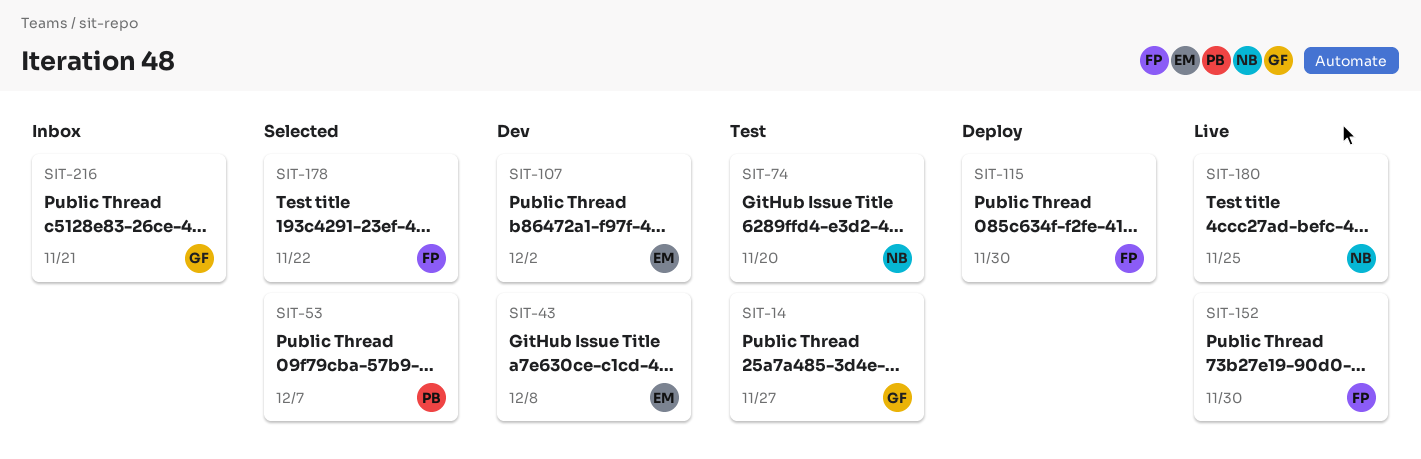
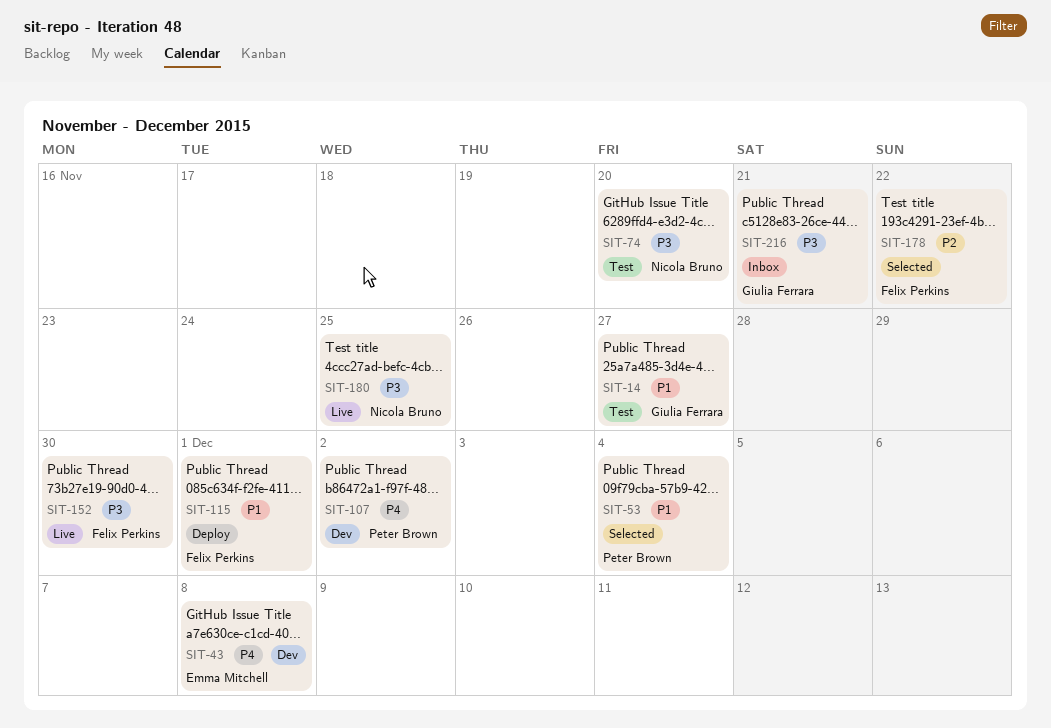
SIT-53, due: Dec 7 -> Dec 4
SIT-107, owner: Emma Mitchell -> Peter Brown
SIT-115, due: Nov 30 -> Dec 1

